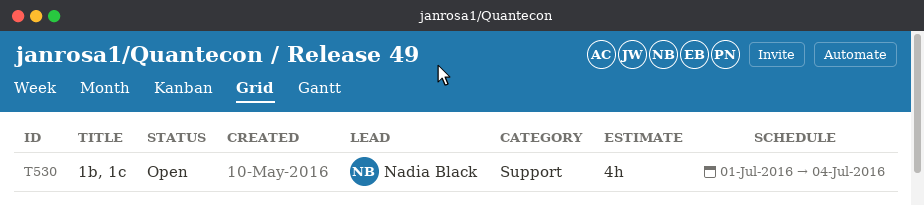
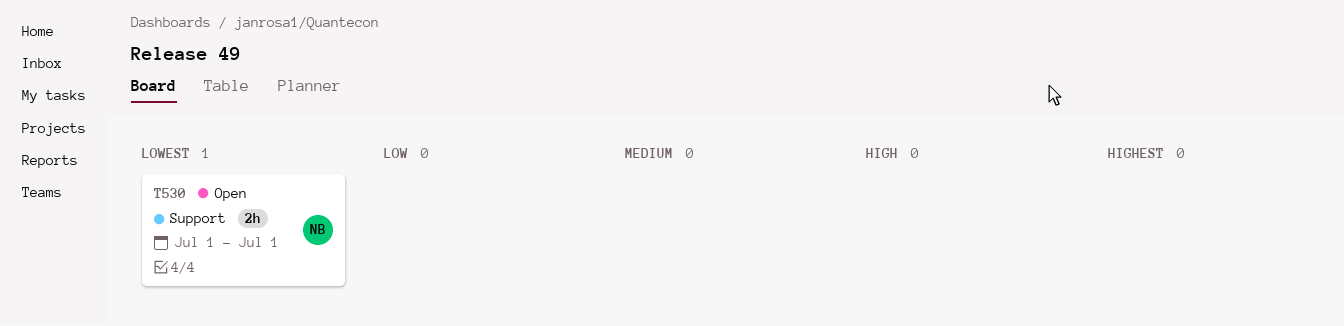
T530, estimate: 4h -> 2h
T530, due: Jul 4 -> Jul 1

